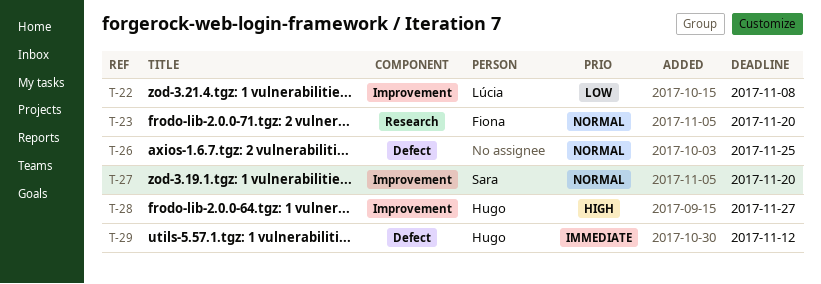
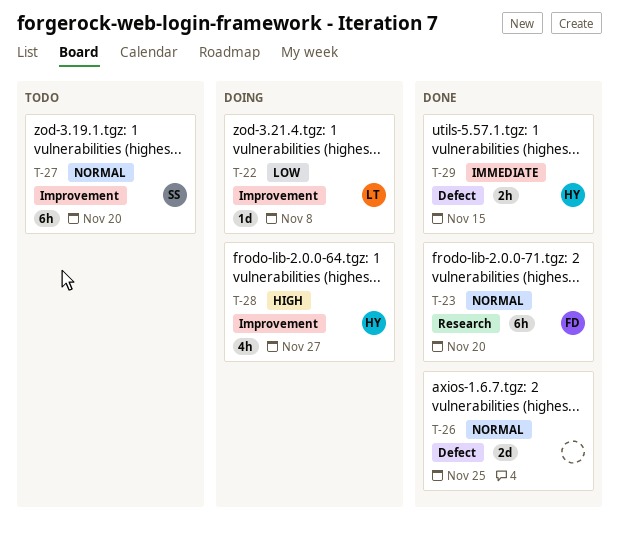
T-29, due: Nov 12 -> Nov 15

